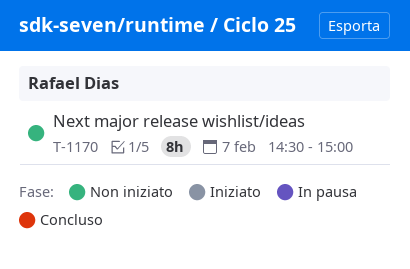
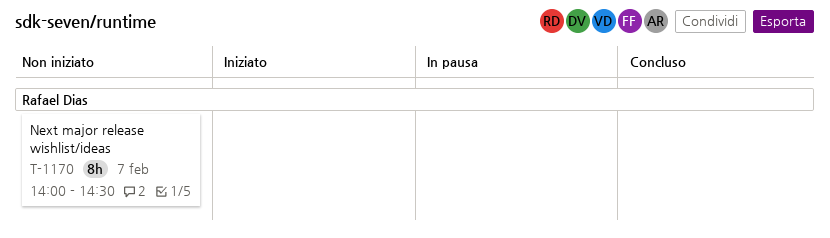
T-1170, begins: 14:30 -> 14:00
T-1170, ends: 15:00 -> 14:30

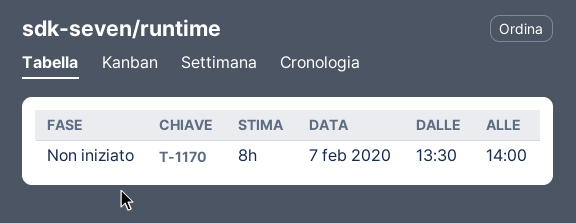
T-1170, begins: 14:00 -> 13:30
T-1170, ends: 14:30 -> 14:00

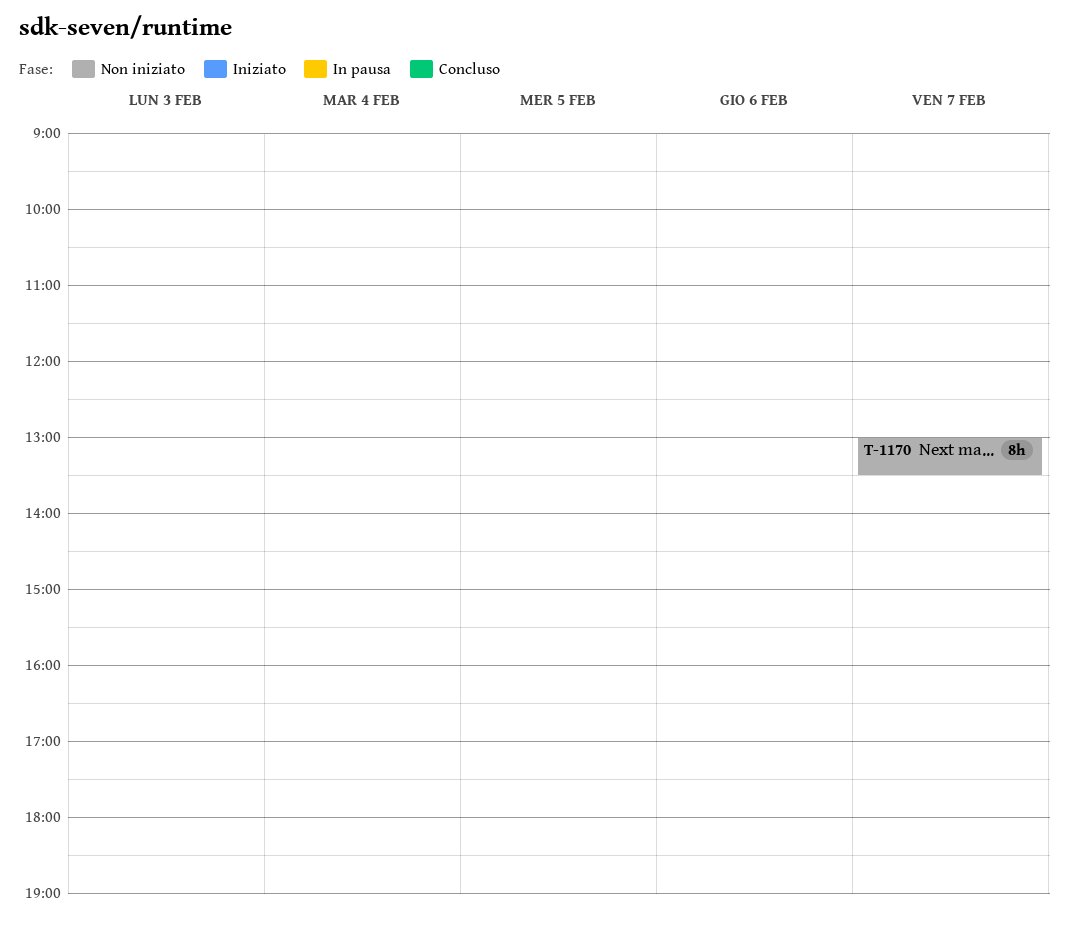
T-1170, begins: 13:30 -> 13:00
T-1170, ends: 14:00 -> 13:30

